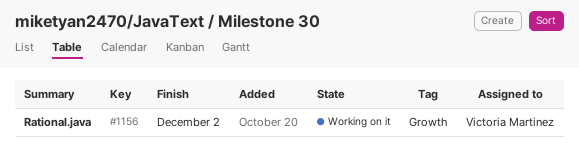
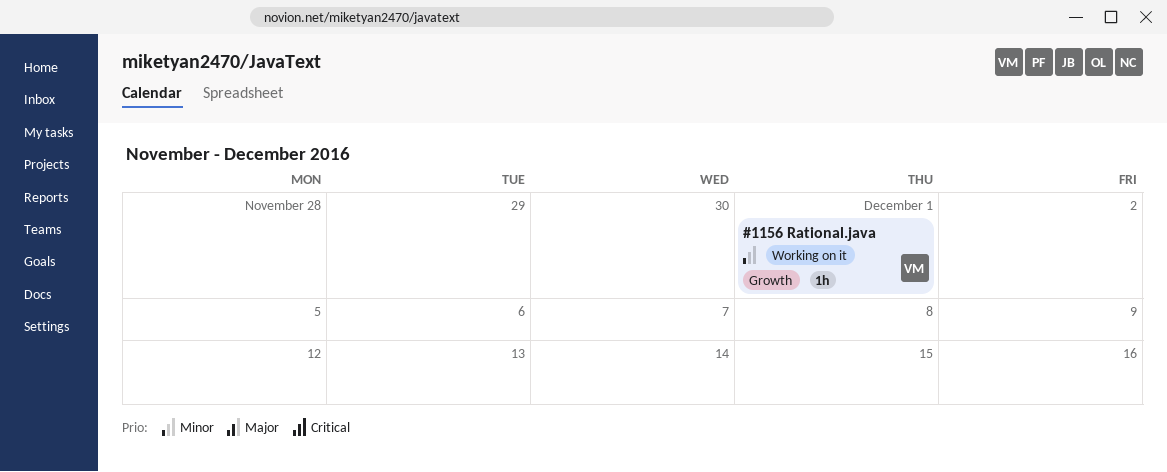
#1156, due: Dec 2 -> Dec 1

